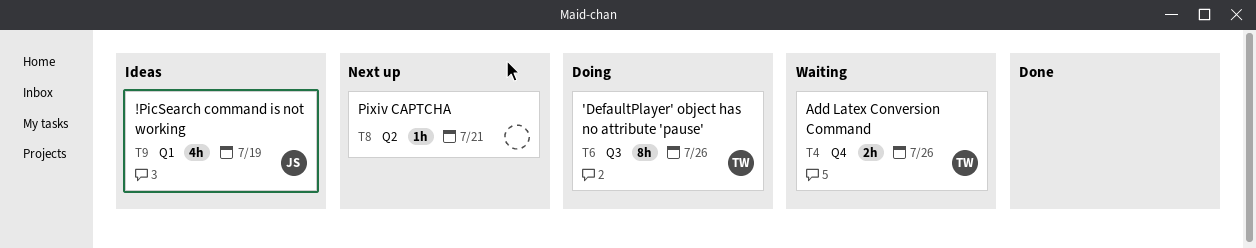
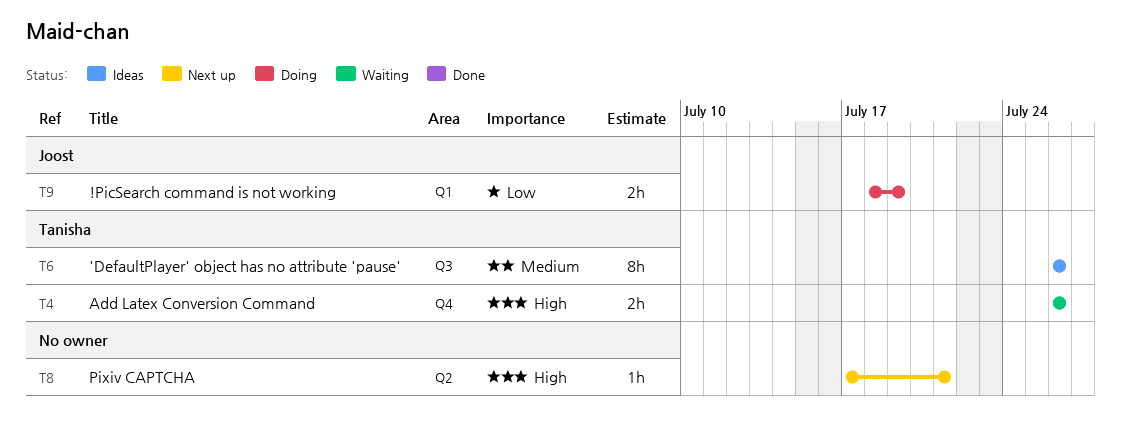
T6, status: Doing -> Ideas
T9, status: Ideas -> Doing
T9, estimate: 4h -> 2h

